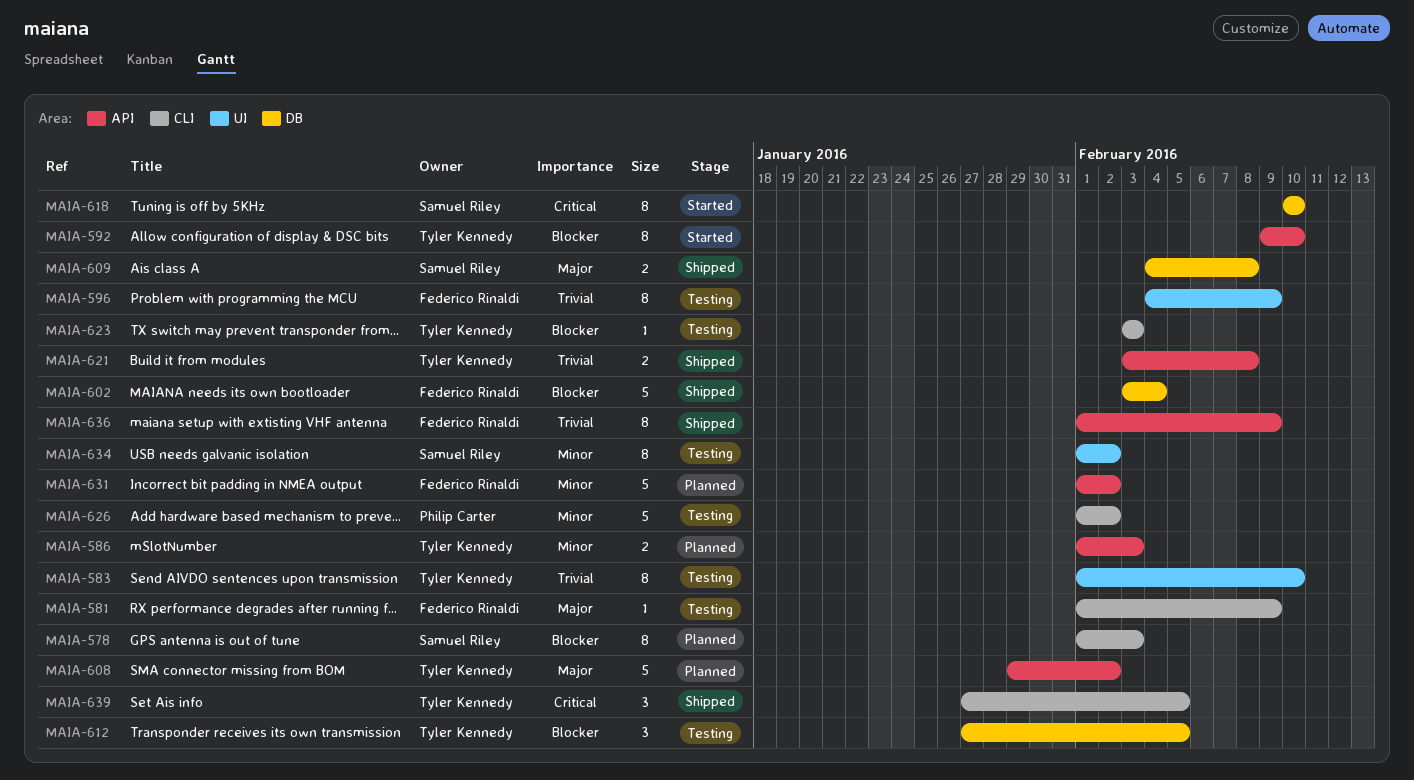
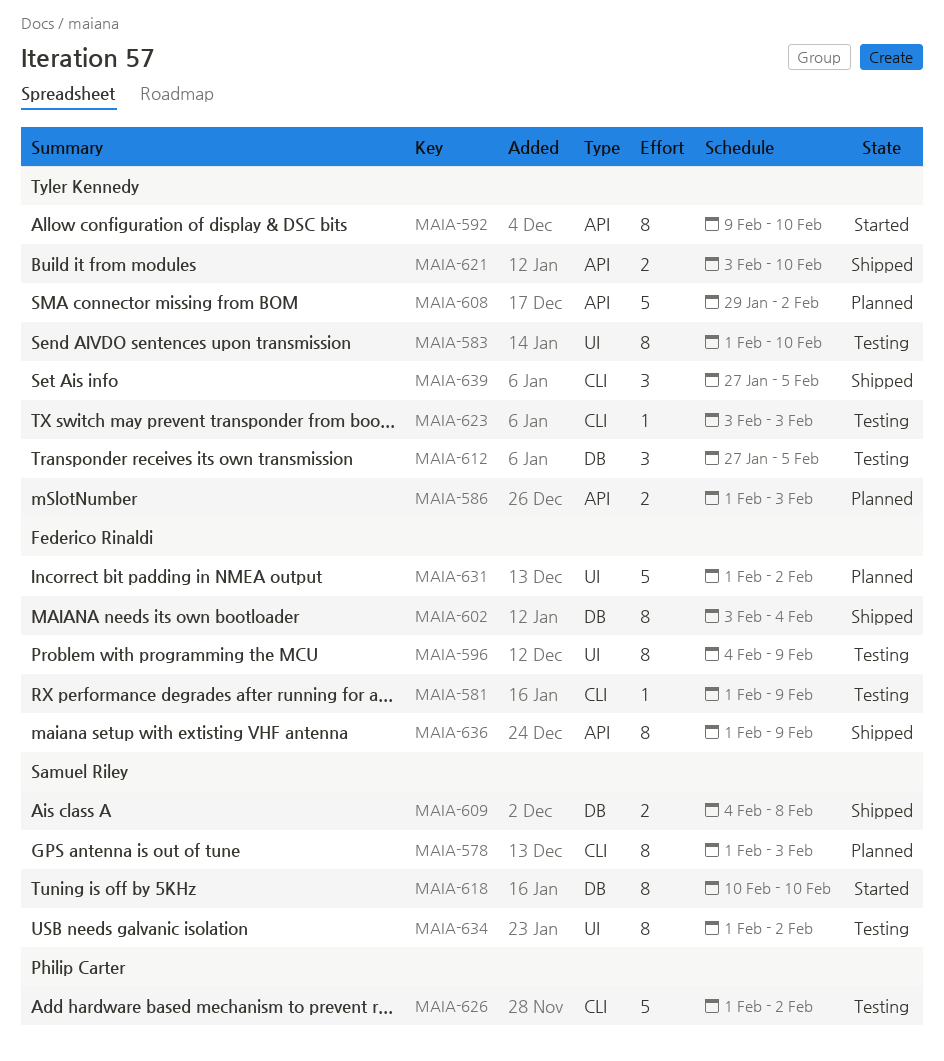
MAIA-602, estimate: 5 -> 8
MAIA-621, due: Feb 8 -> Feb 10
MAIA-631, label: API -> UI

